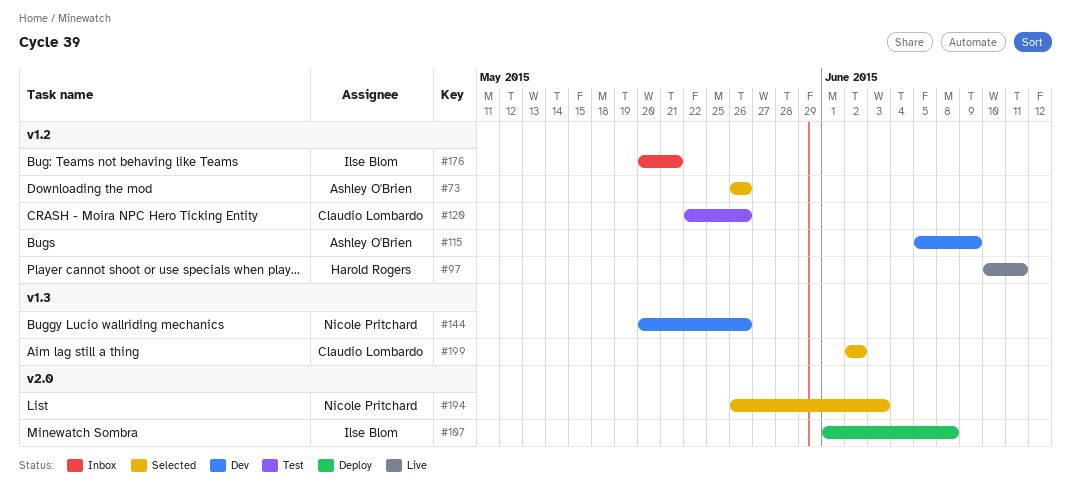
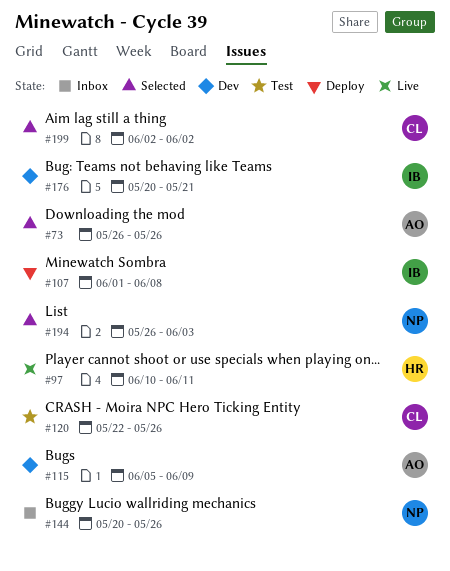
#144, status: Dev -> Inbox
#176, status: Inbox -> Dev

